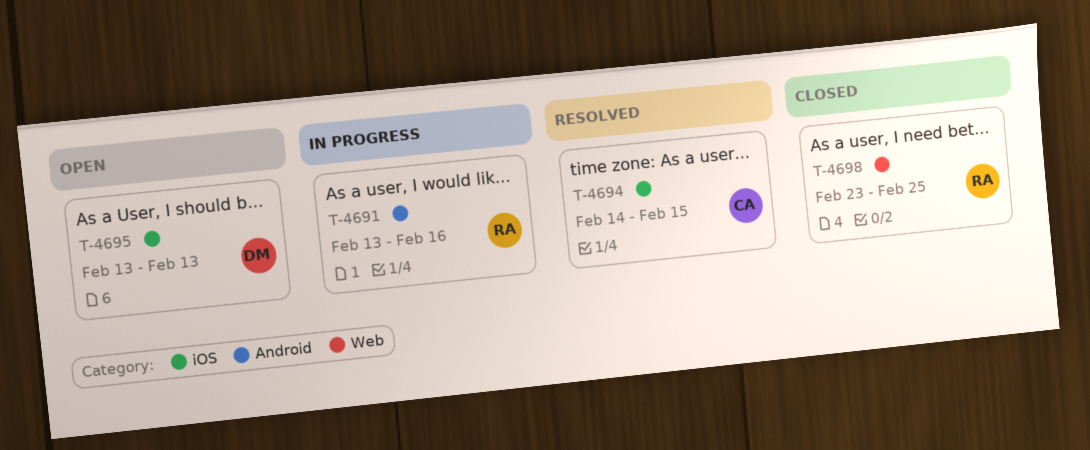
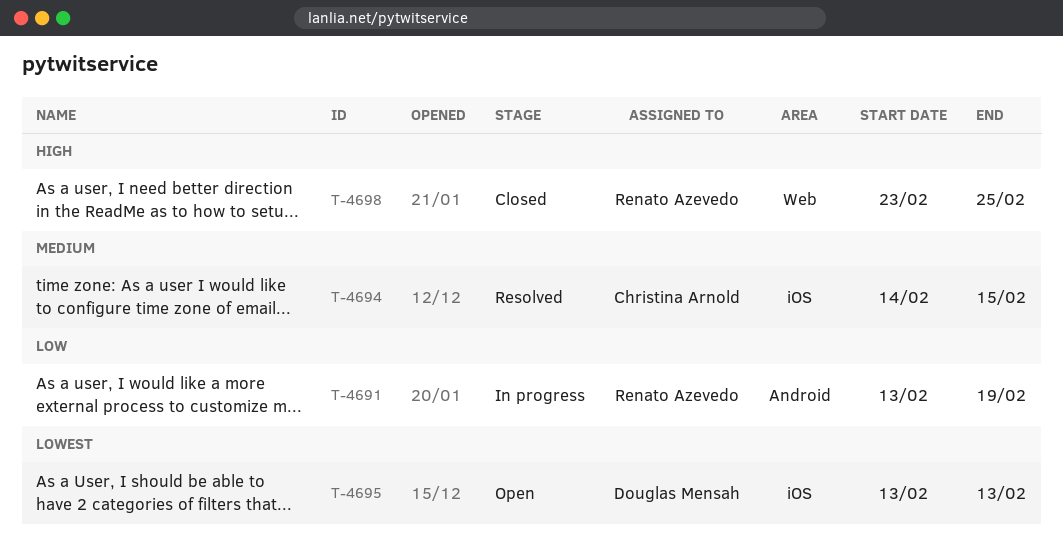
T-4691, due: Feb 16 -> Feb 19

